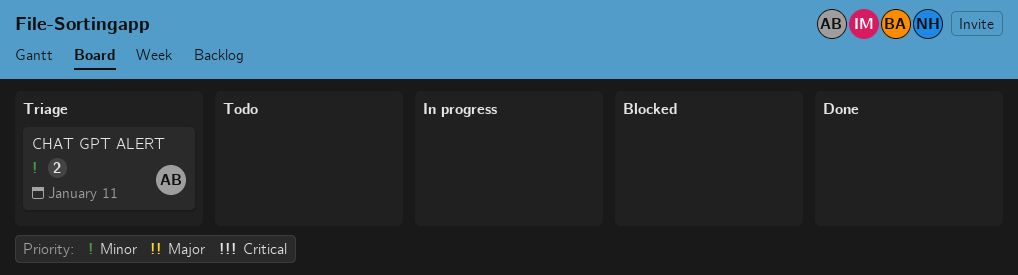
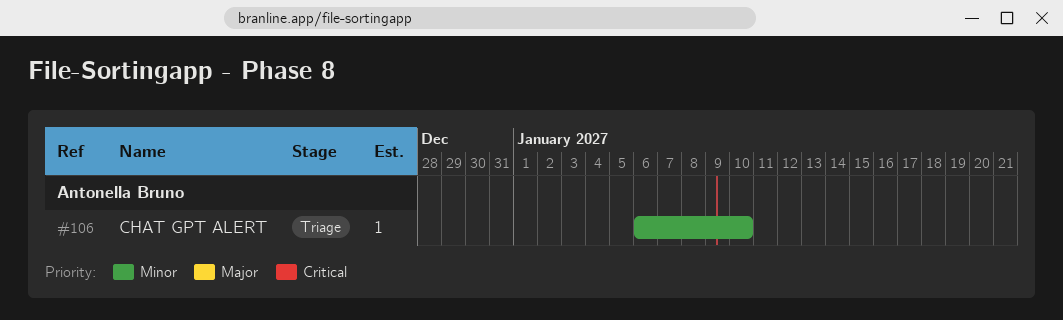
CHAT GPT ALERT, estimate: 2 -> 1
CHAT GPT ALERT, due: Jan 11 -> Jan 10

